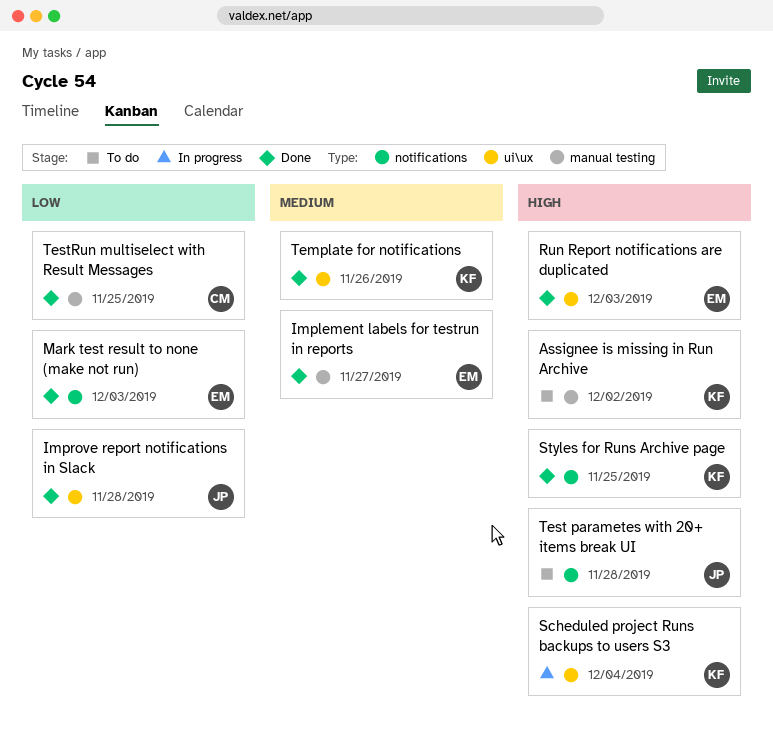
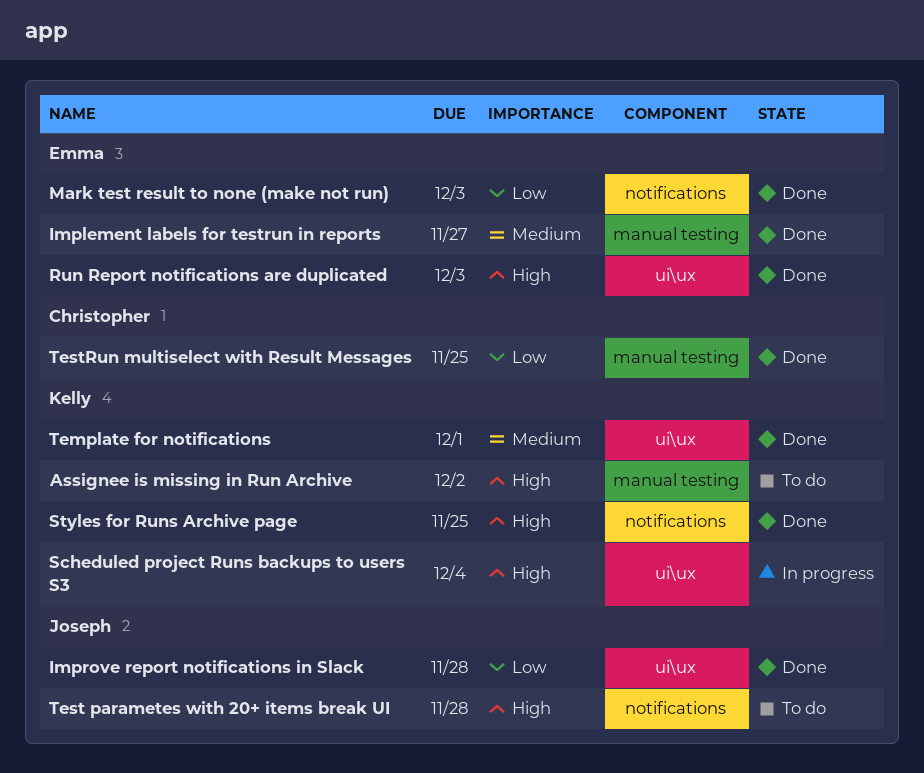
Template for notifications, due: Nov 26 -> Dec 1

